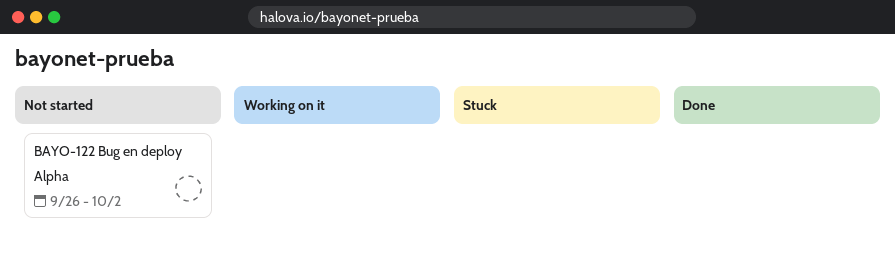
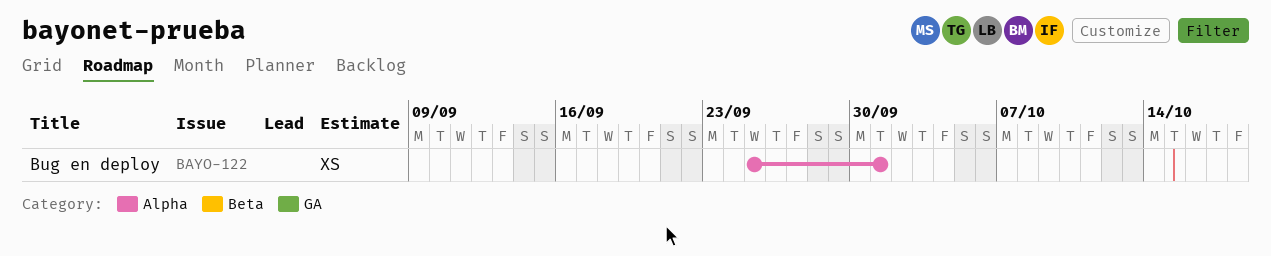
BAYO-122, start: Sep 26 -> Sep 25
BAYO-122, due: Oct 2 -> Oct 1

